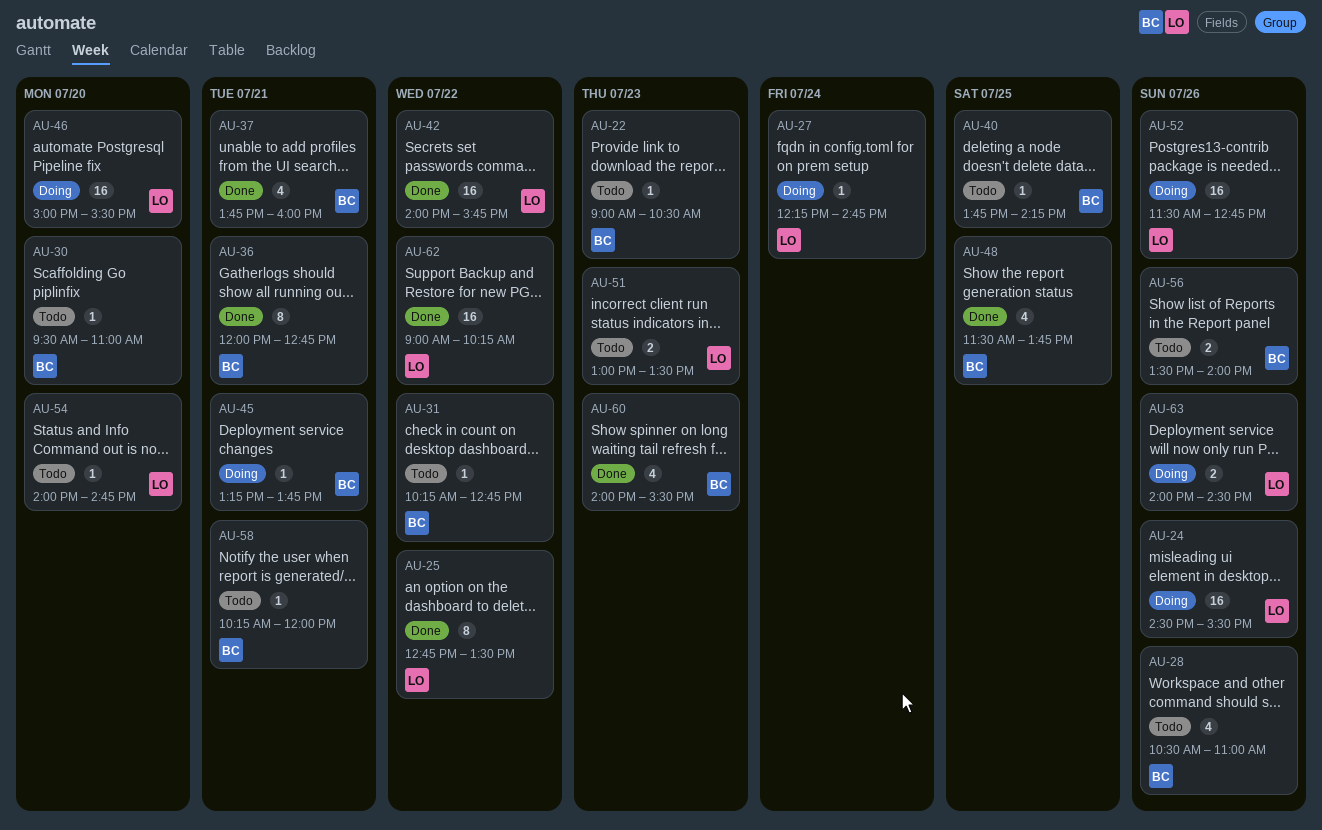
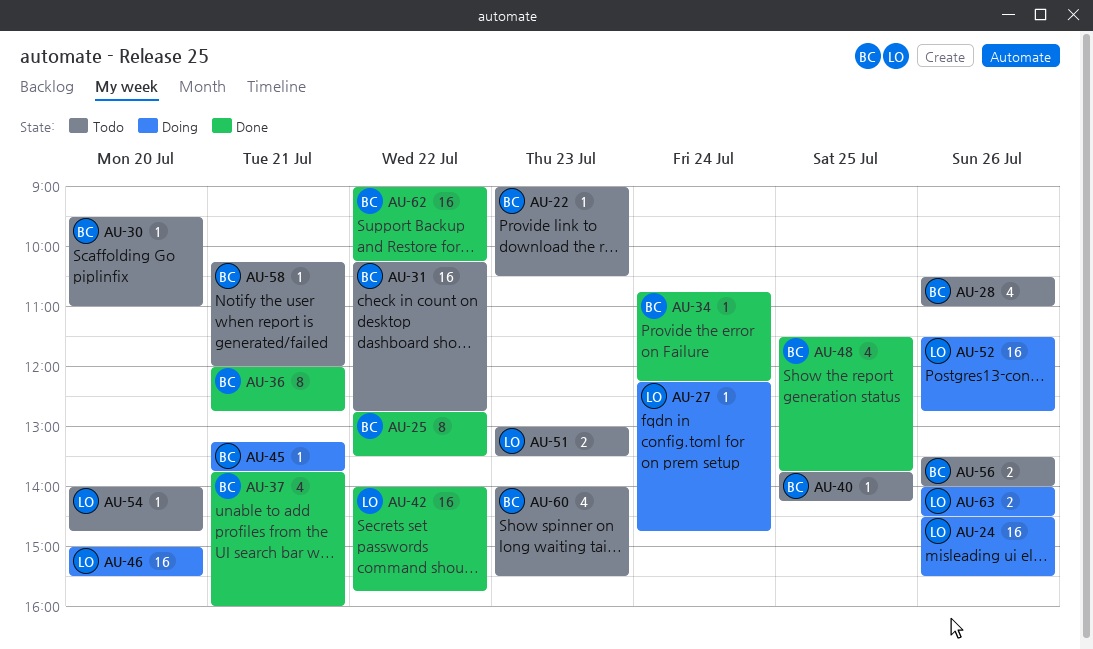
AU-25, owner: LO -> BC
AU-31, estimate: 1 -> 16
AU-34: none -> present
AU-60, status: Done -> Todo
AU-62, owner: LO -> BC

